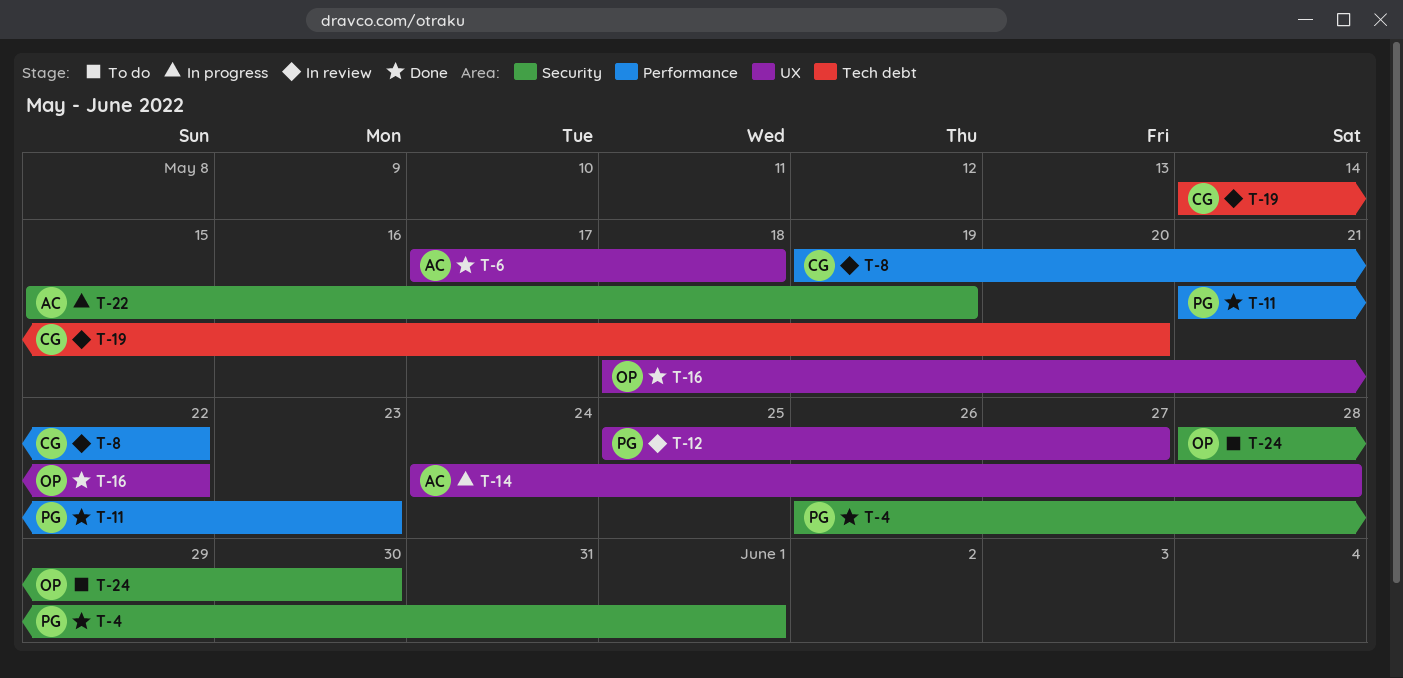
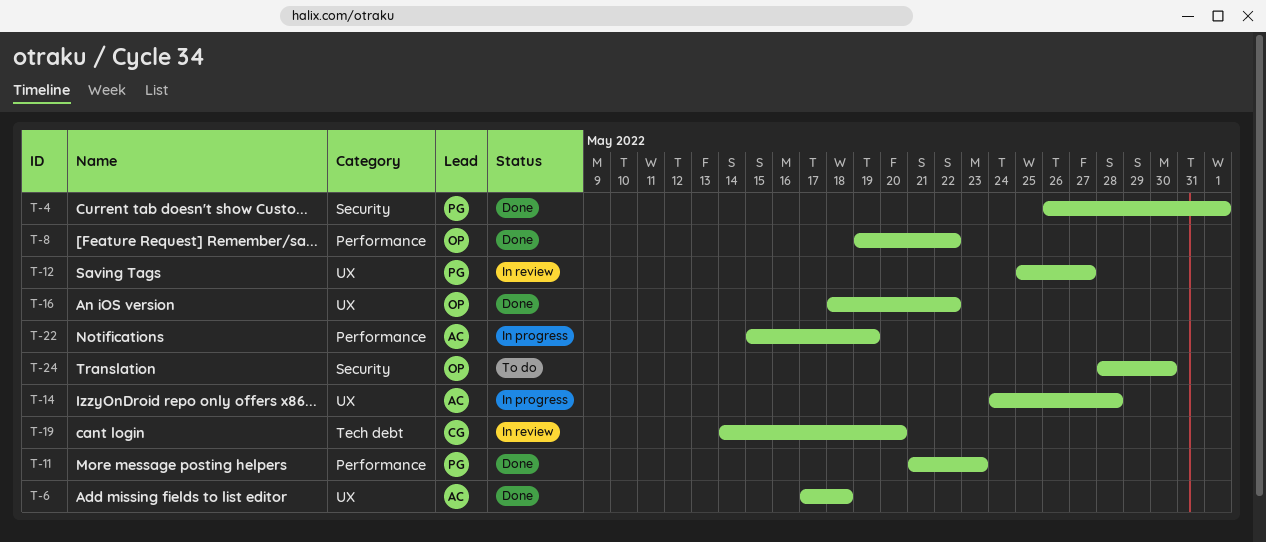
T-8, status: In review -> Done
T-8, owner: CG -> OP
T-22, label: Security -> Performance

